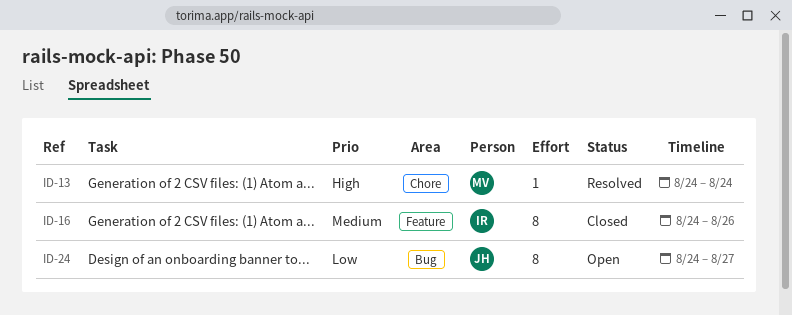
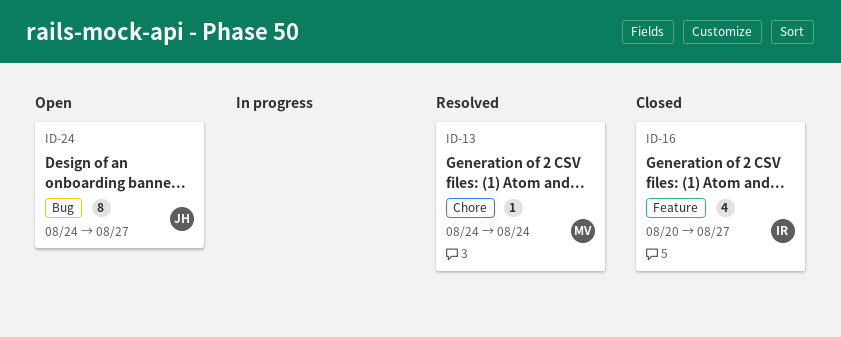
ID-16, estimate: 8 -> 4
ID-16, start: Aug 24 -> Aug 20
ID-16, due: Aug 26 -> Aug 27

